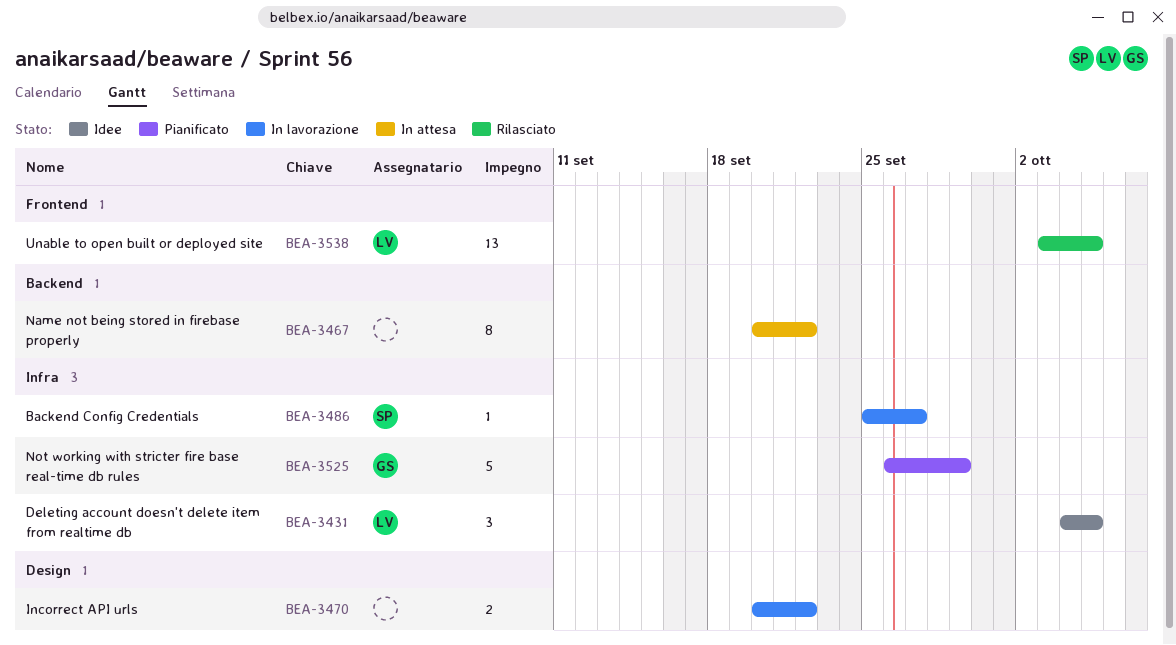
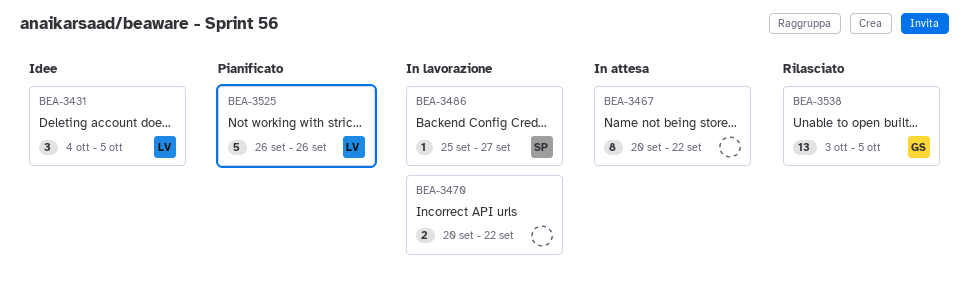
BEA-3525, owner: GS -> LV
BEA-3525, due: Sep 29 -> Sep 26
BEA-3538, owner: LV -> GS

